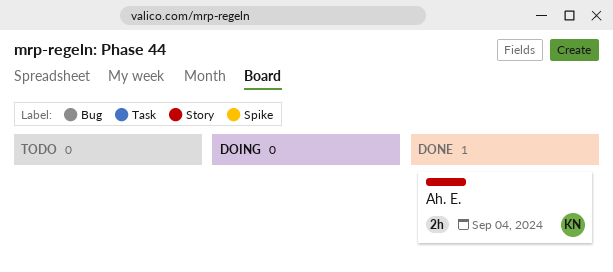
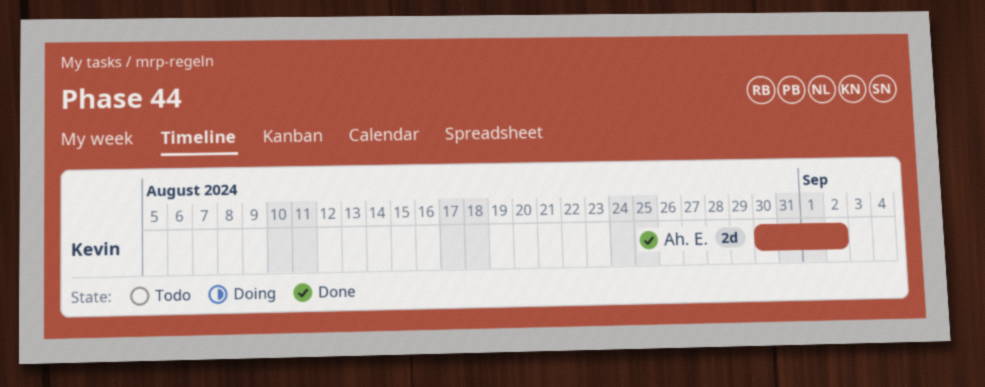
Ah. E., estimate: 2h -> 2d
Ah. E., due: Sep 4 -> Sep 2

